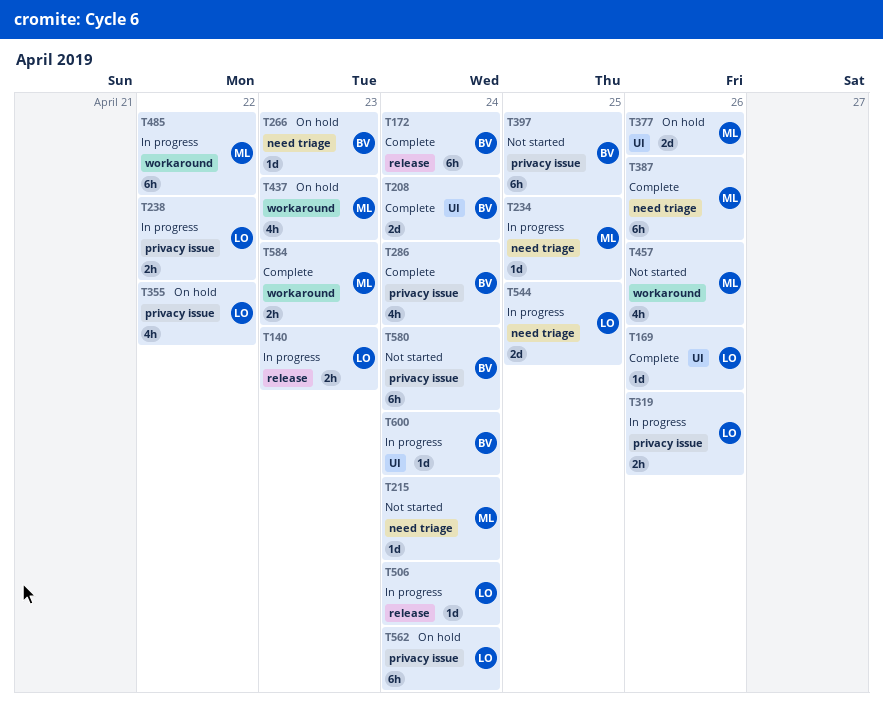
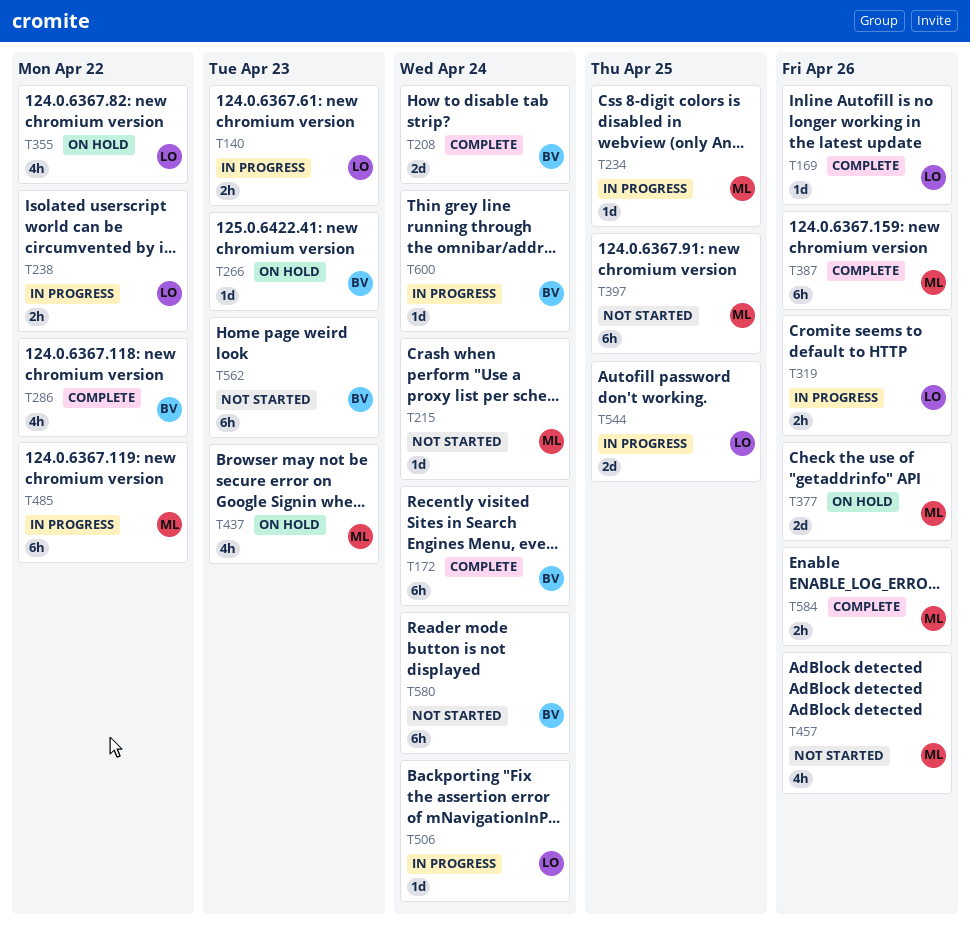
T286, due: Apr 24 -> Apr 22
T397, owner: BV -> ML
T562, status: On hold -> Not started
T562, owner: LO -> BV
T562, due: Apr 24 -> Apr 23
T584, due: Apr 23 -> Apr 26

